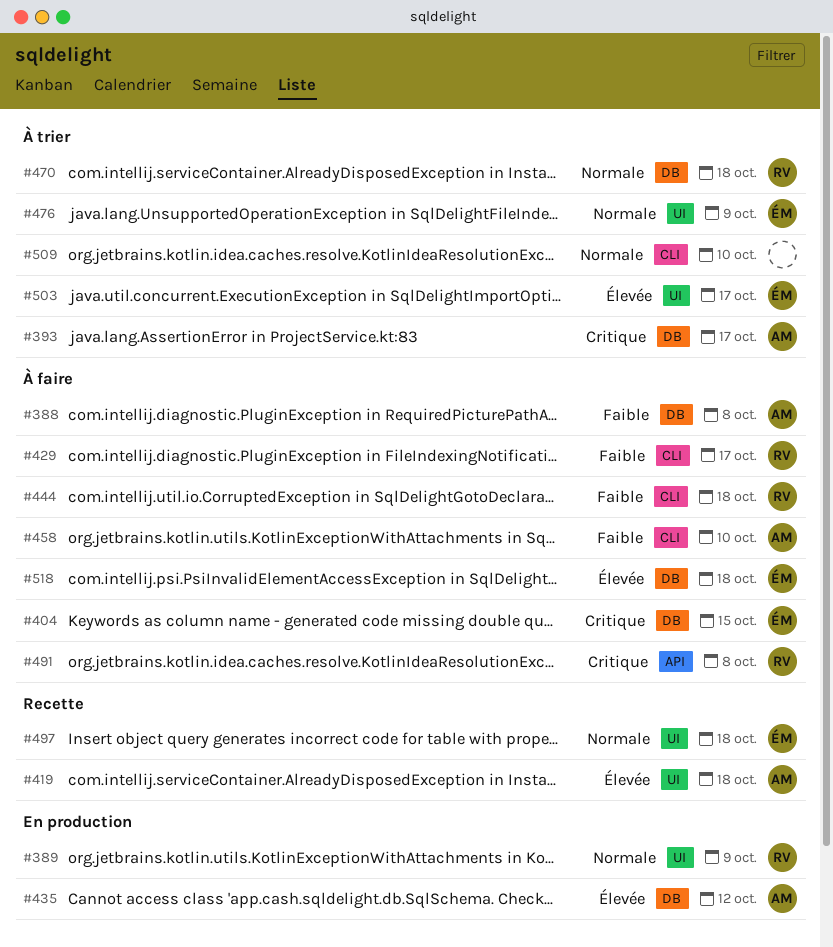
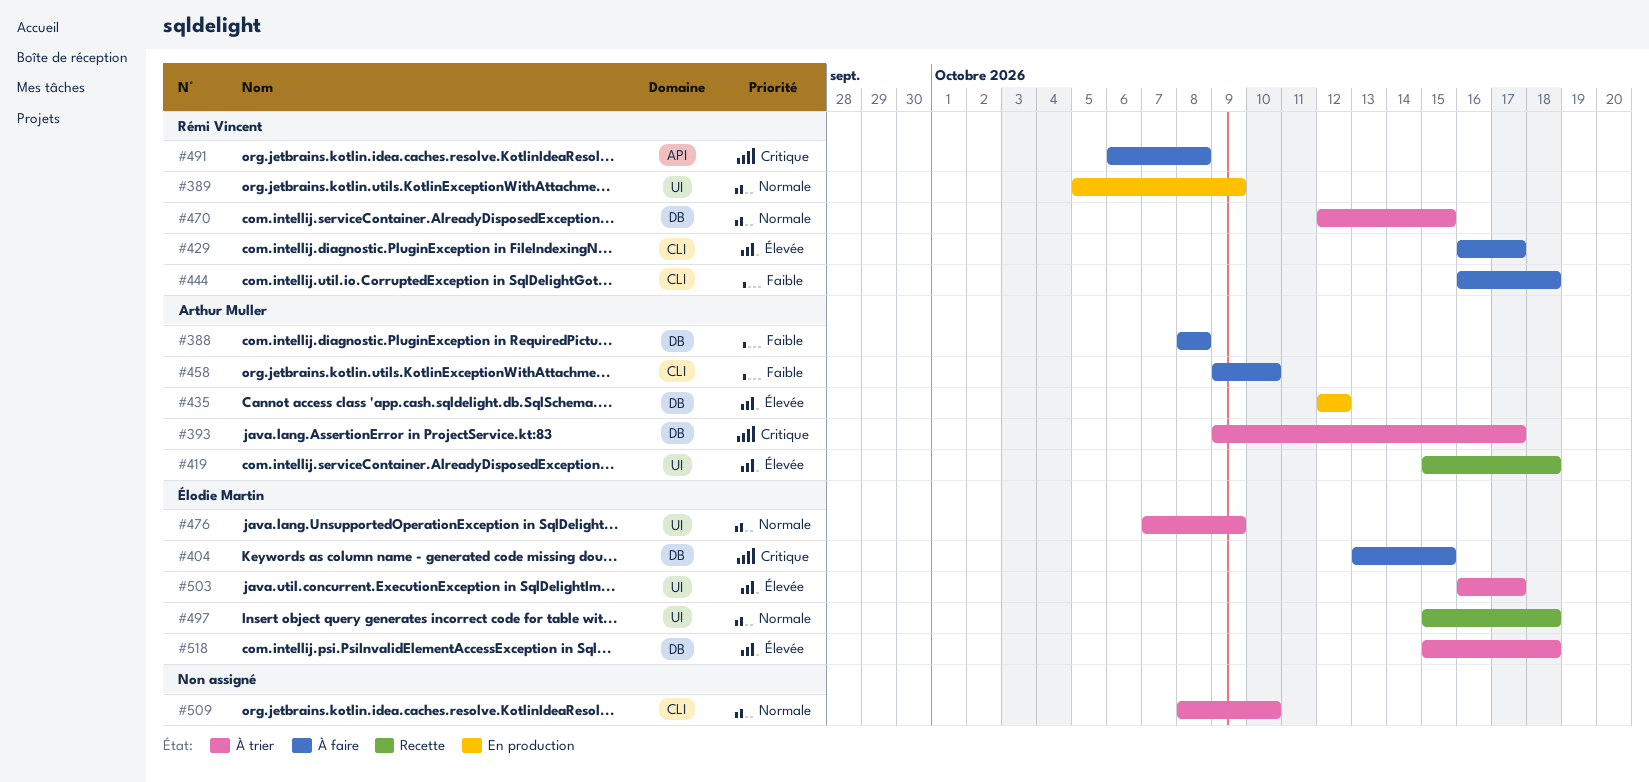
#429, priority: Faible -> Élevée
#470, due: Oct 18 -> Oct 15
#518, status: À faire -> À trier

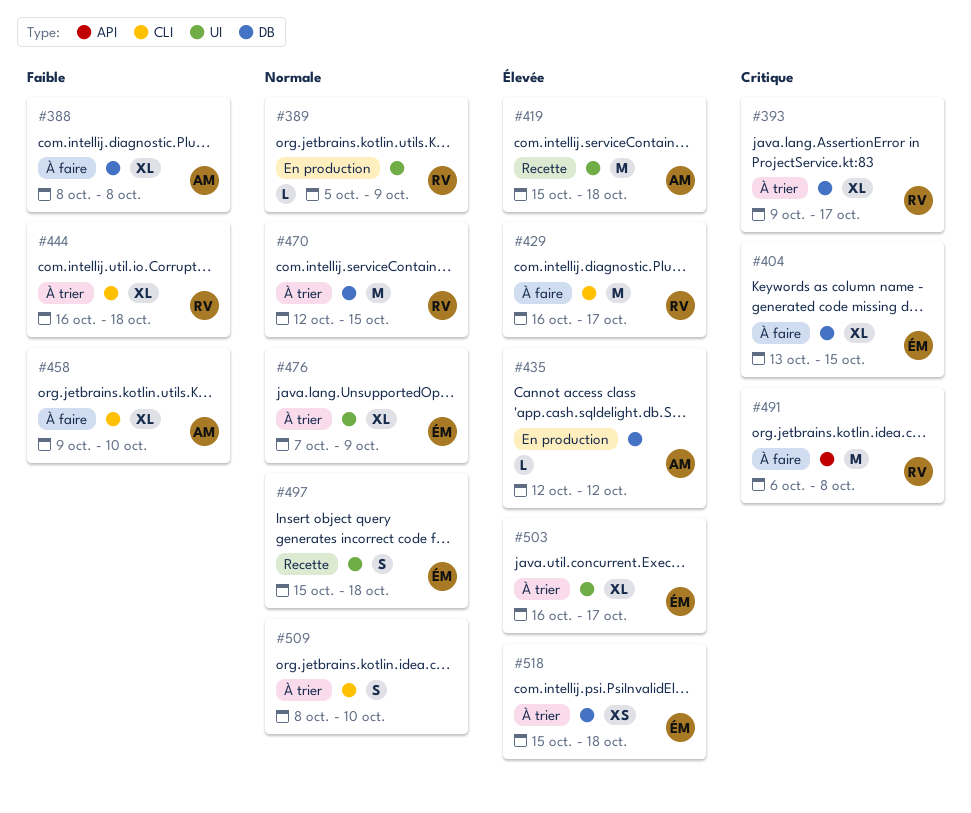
#393, owner: Arthur Muller -> Rémi Vincent
#444, status: À faire -> À trier

